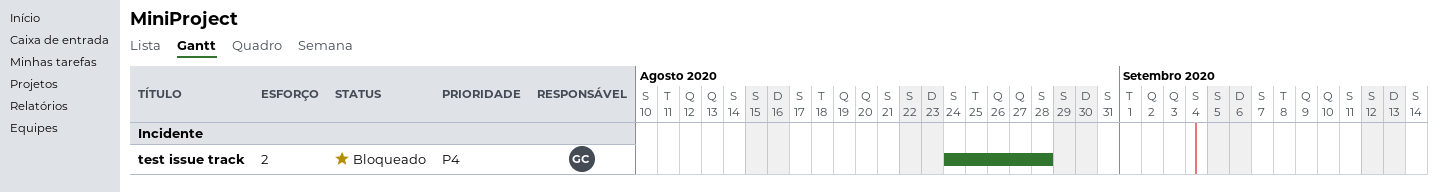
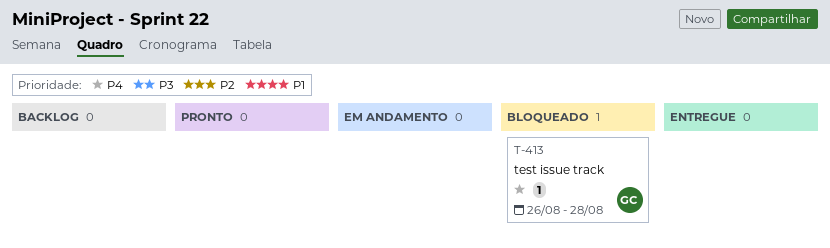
test issue track, estimate: 2 -> 1
test issue track, start: Aug 24 -> Aug 26

